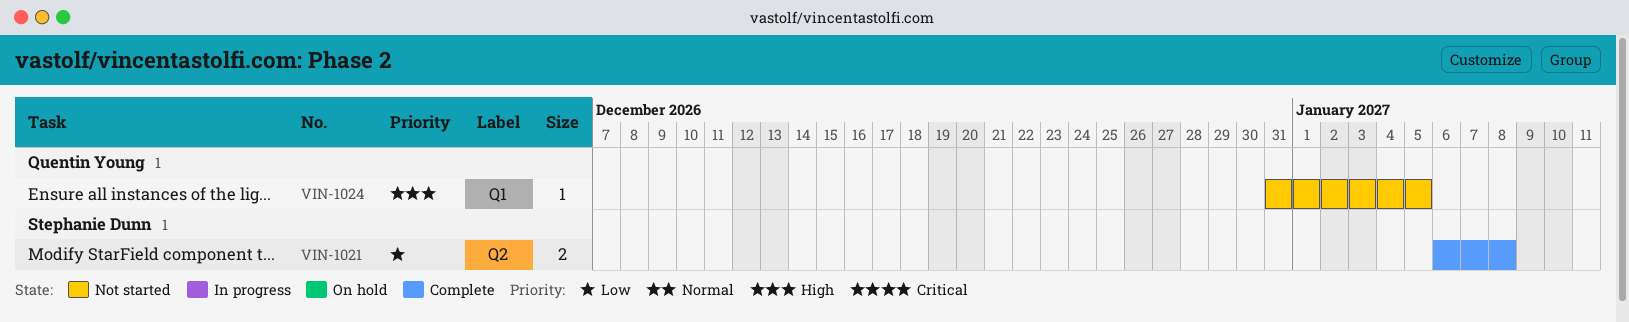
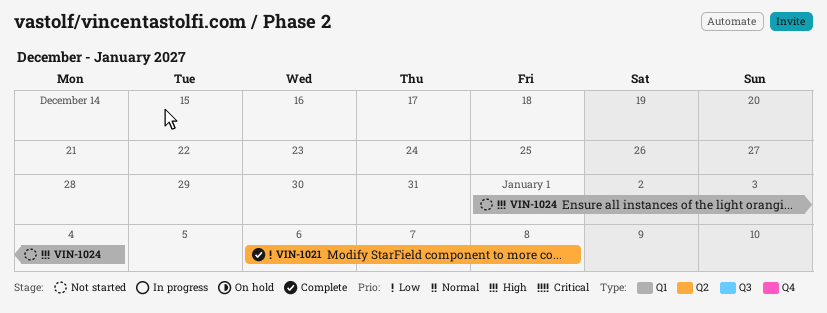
VIN-1024, start: Dec 31 -> Jan 1
VIN-1024, due: Jan 5 -> Jan 4

